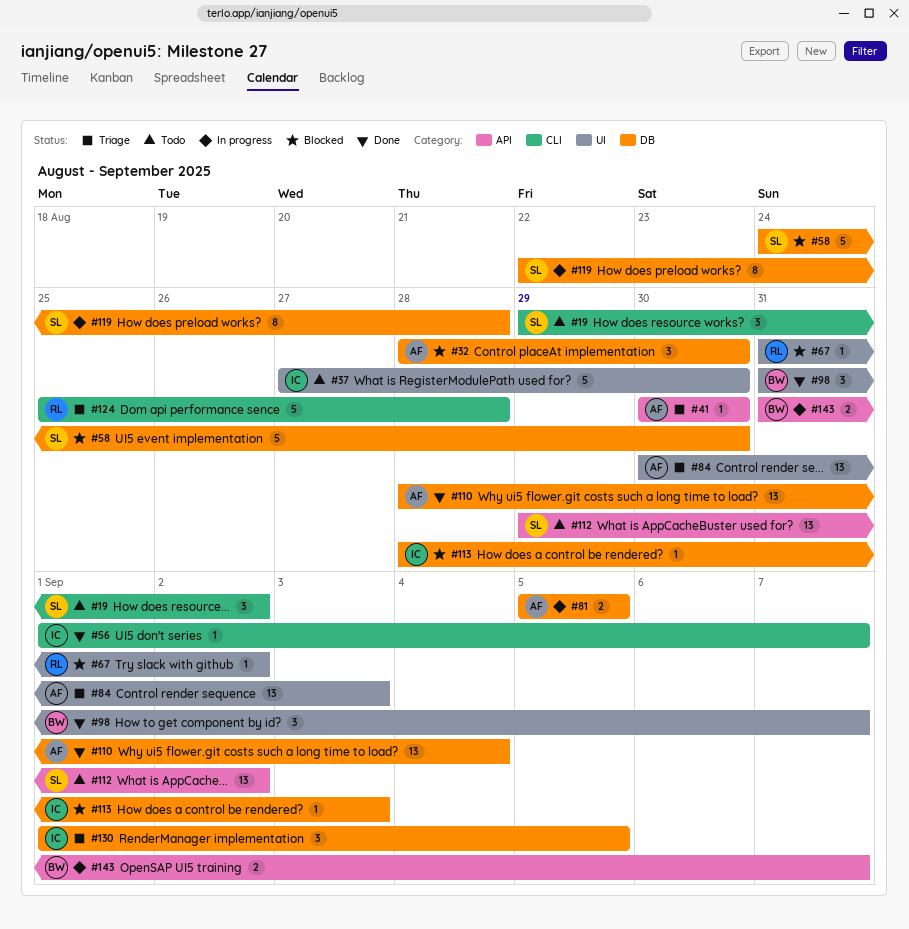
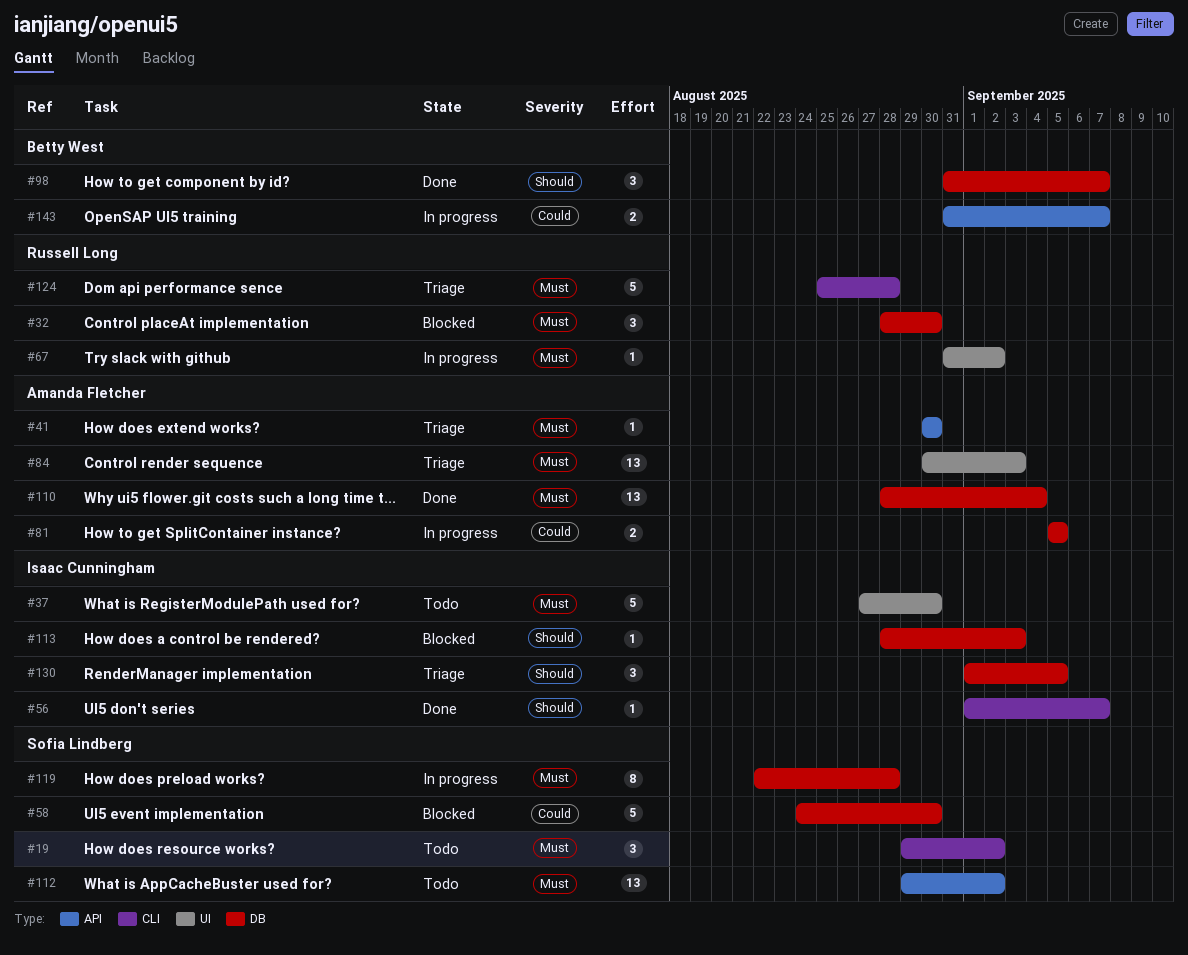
#32, owner: Amanda Fletcher -> Russell Long
#67, status: Blocked -> In progress
#98, label: UI -> DB

